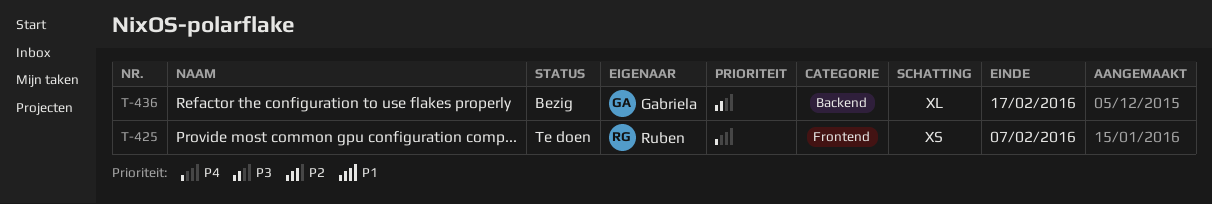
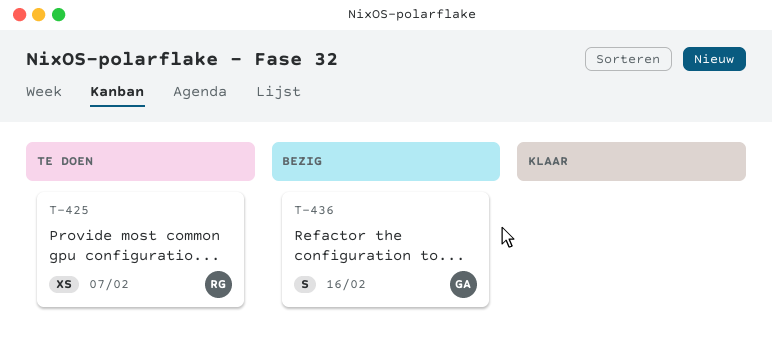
T-436, estimate: XL -> S
T-436, due: Feb 17 -> Feb 16

